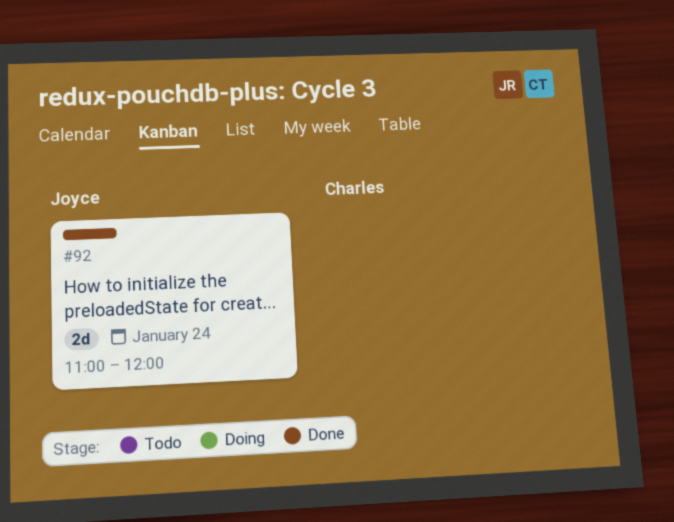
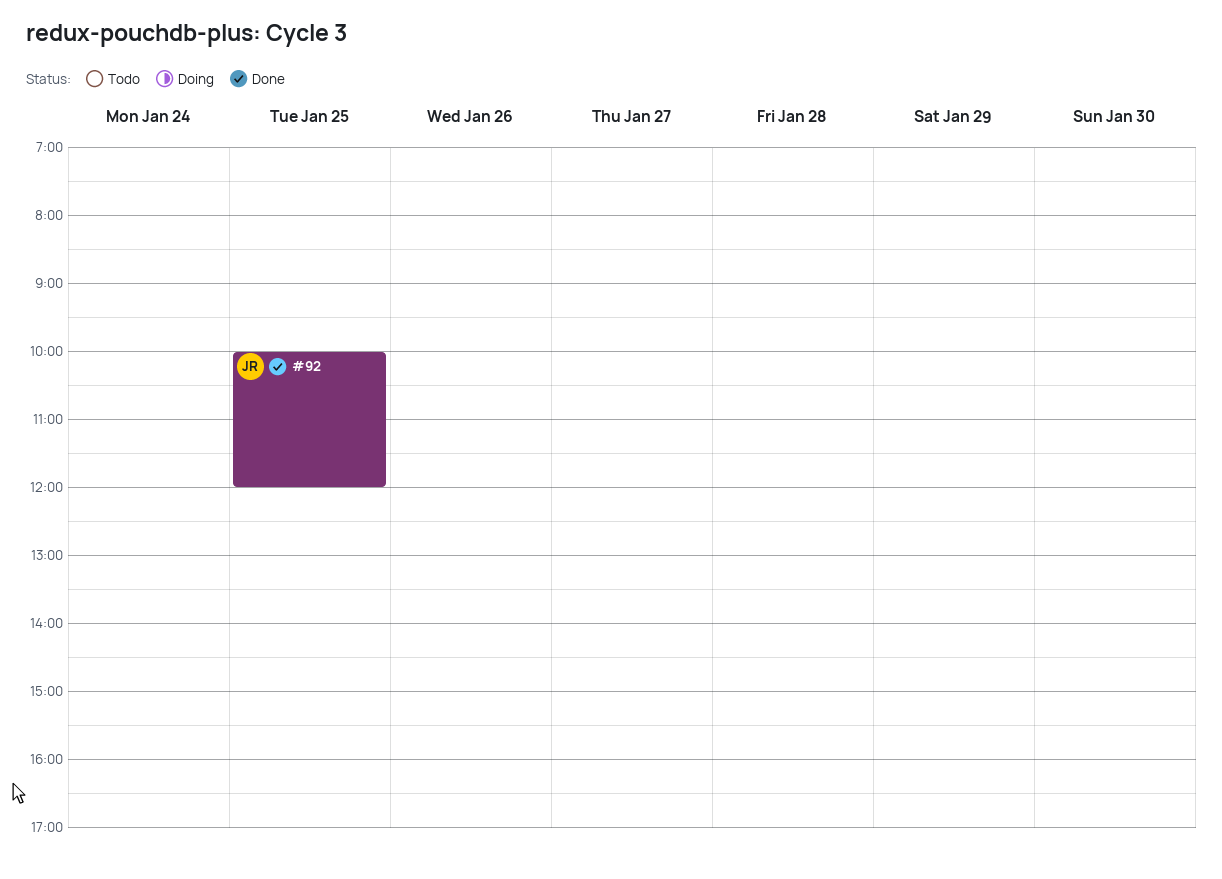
#92, day: Jan 24 -> Jan 25
#92, begins: 11:00 -> 10:00

